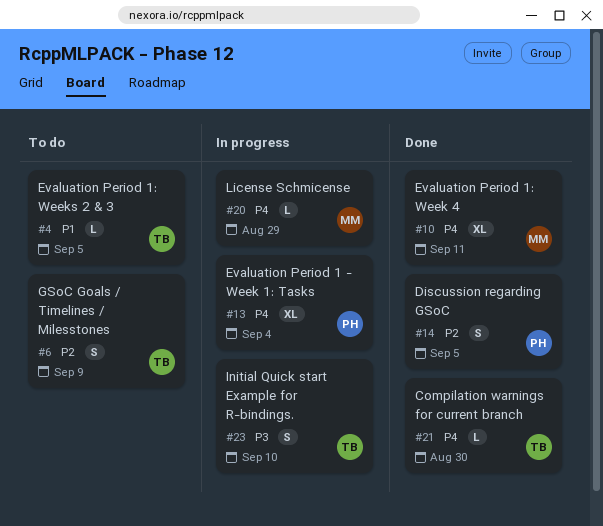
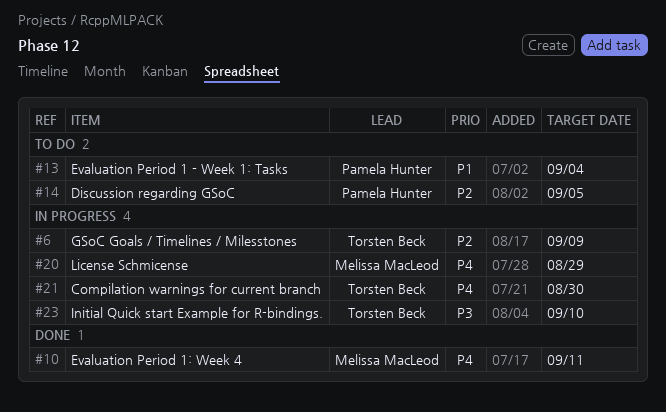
#4: present -> none
#6, status: To do -> In progress
#13, status: In progress -> To do
#13, priority: P4 -> P1
#14, status: Done -> To do
#21, status: Done -> In progress

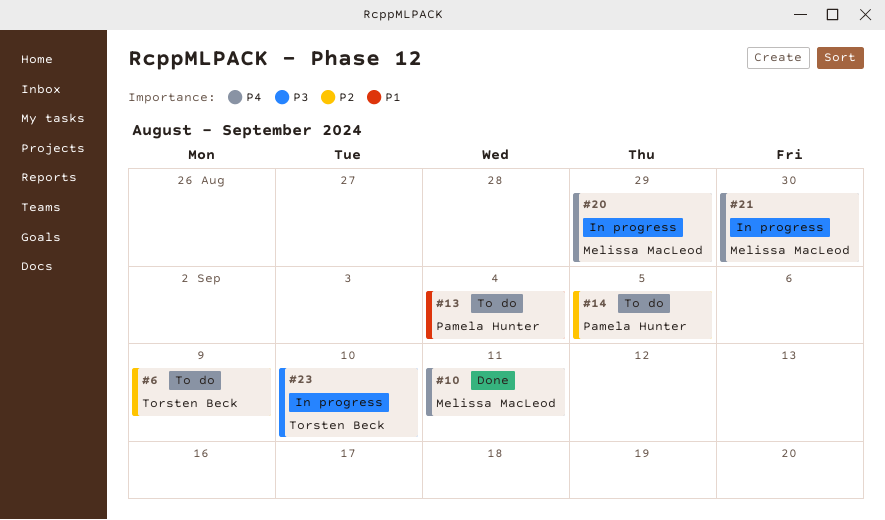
#6, status: In progress -> To do
#21, owner: Torsten Beck -> Melissa MacLeod

